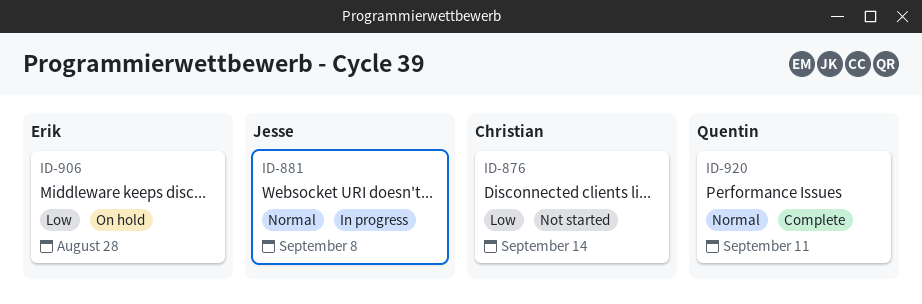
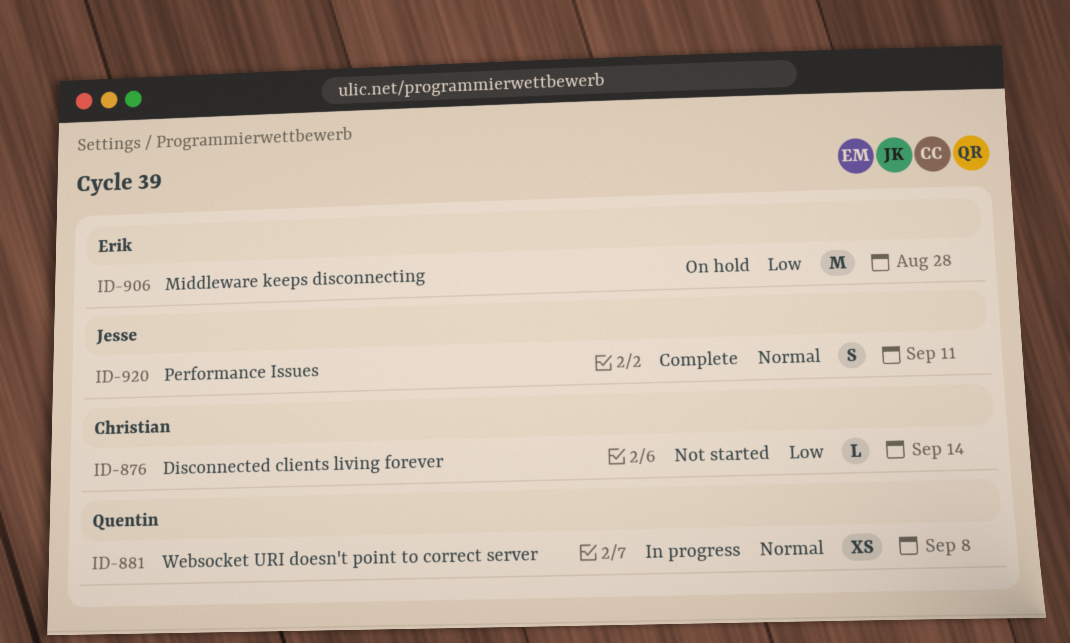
ID-881, owner: Jesse -> Quentin
ID-920, owner: Quentin -> Jesse

